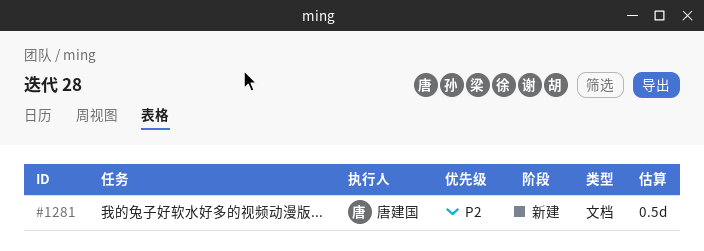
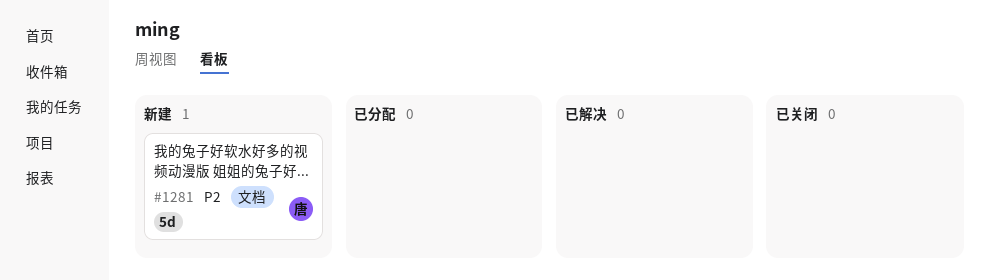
#1281, estimate: 0.5d -> 5d

